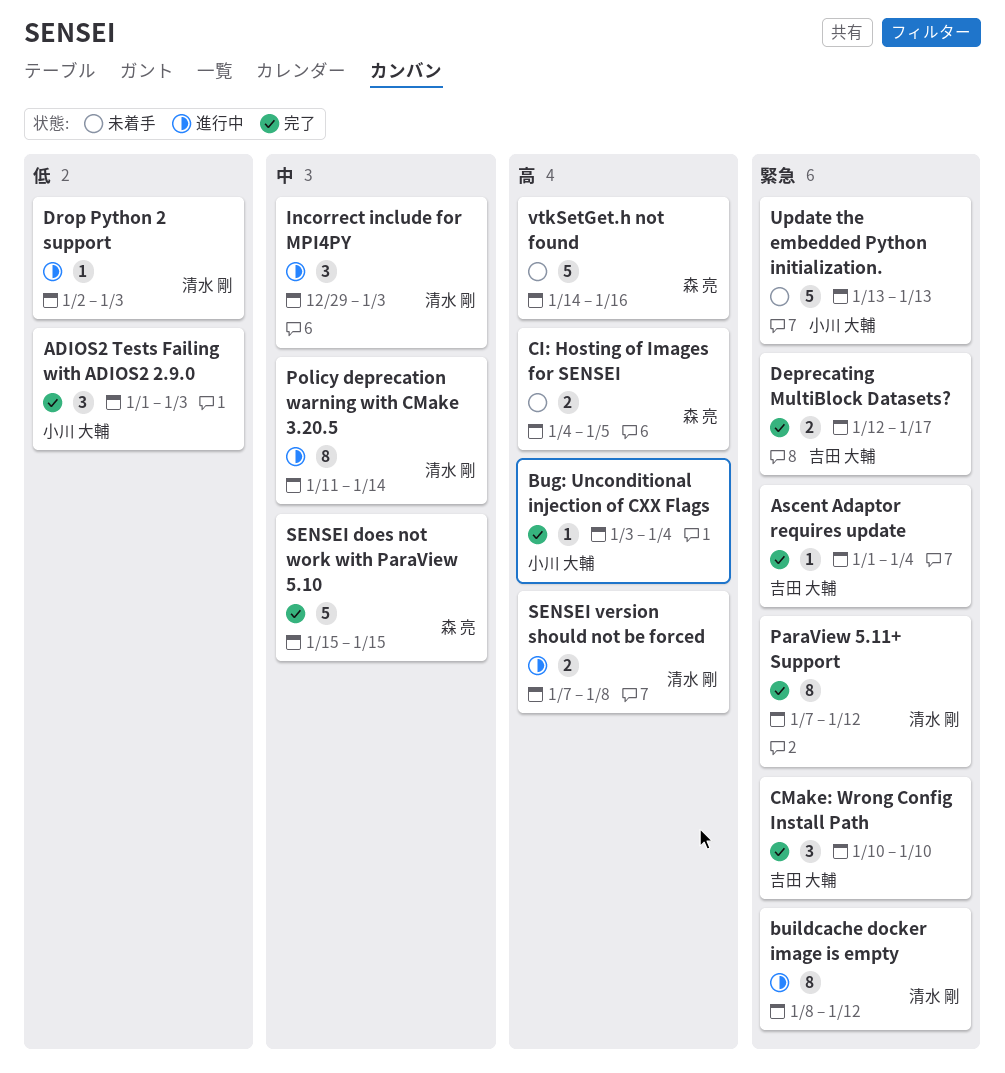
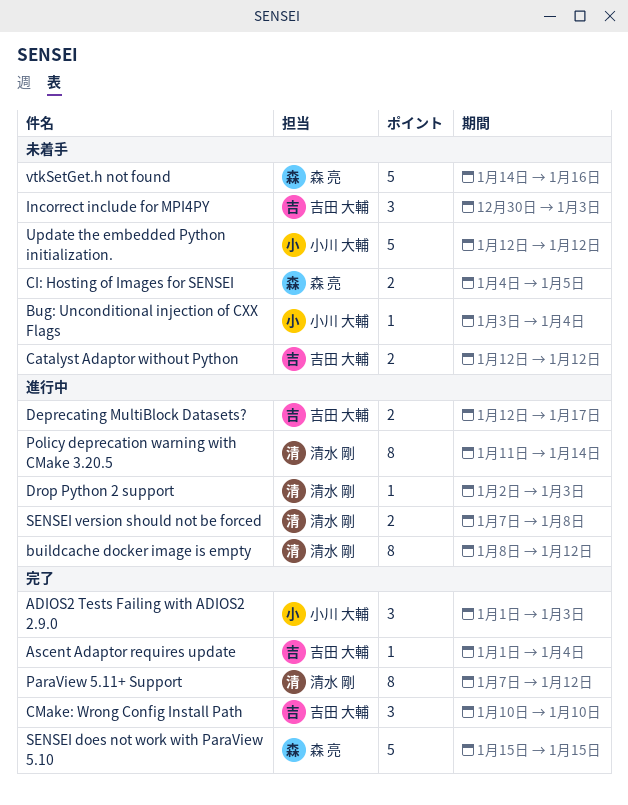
Bug: Unconditional injection of CXX Flags, status: 完了 -> 未着手
Catalyst Adaptor without Python: none -> present
Deprecating MultiBlock Datasets?, status: 完了 -> 進行中
Incorrect include for MPI4PY, status: 進行中 -> 未着手
Incorrect include for MPI4PY, owner: 清水 剛 -> 吉田 大輔
Incorrect include for MPI4PY, start: Dec 29 -> Dec 30
Update the embedded Python initialization., start: Jan 13 -> Jan 12
Update the embedded Python initialization., due: Jan 13 -> Jan 12

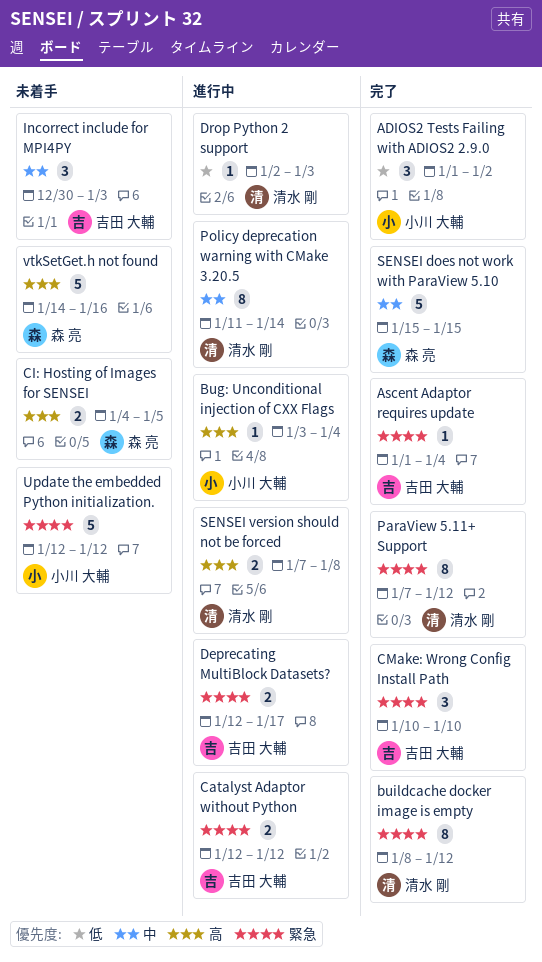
ADIOS2 Tests Failing with ADIOS2 2.9.0, due: Jan 3 -> Jan 2
Bug: Unconditional injection of CXX Flags, status: 未着手 -> 進行中
buildcache docker image is empty, status: 進行中 -> 完了
Catalyst Adaptor without Python, status: 未着手 -> 進行中

